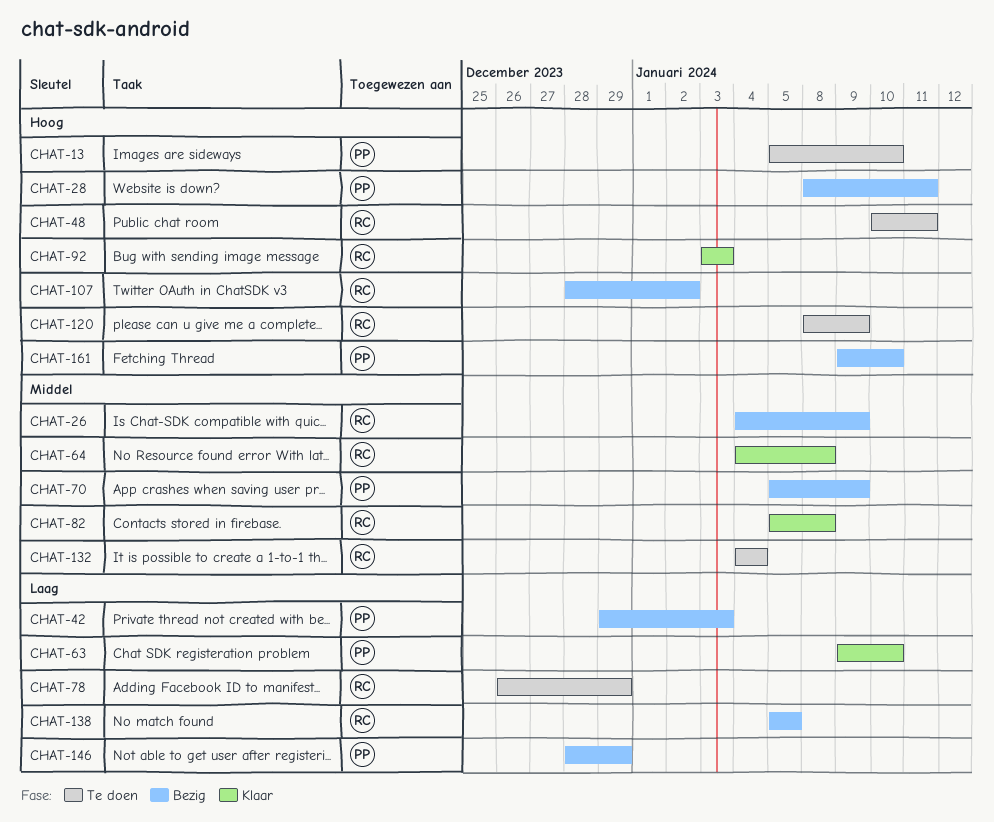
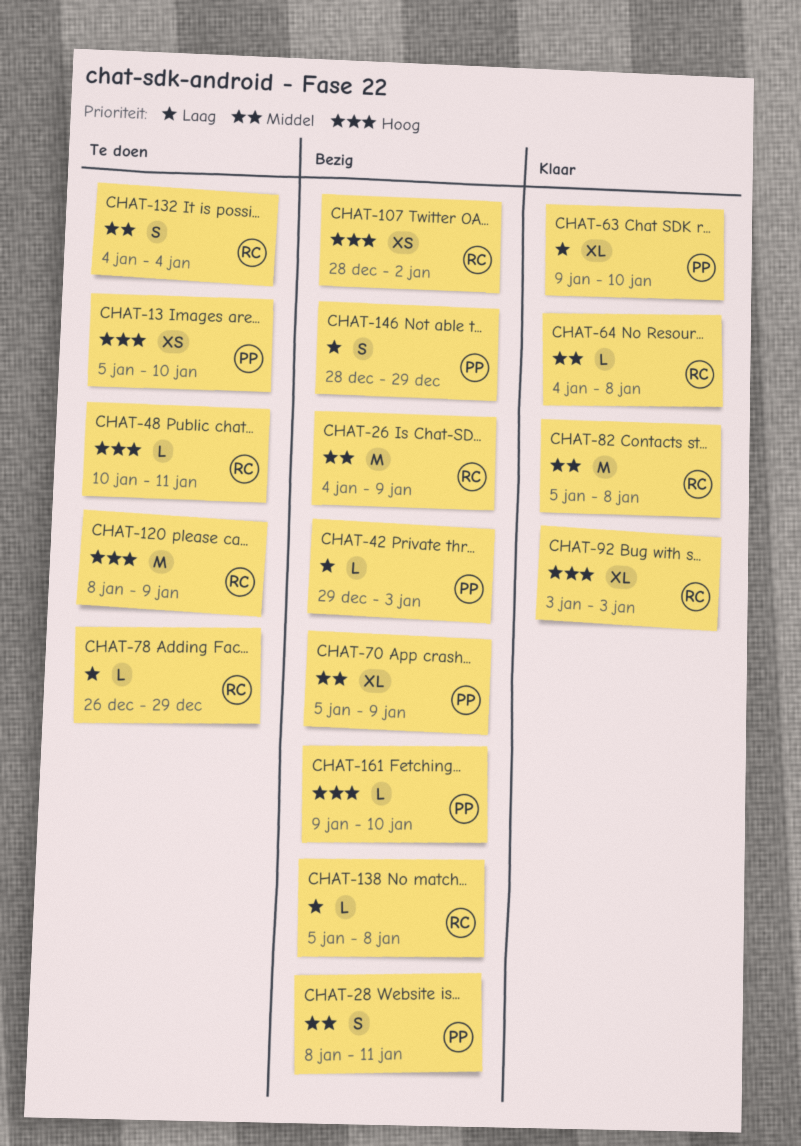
CHAT-28, priority: Hoog -> Middel
CHAT-138, due: Jan 5 -> Jan 8

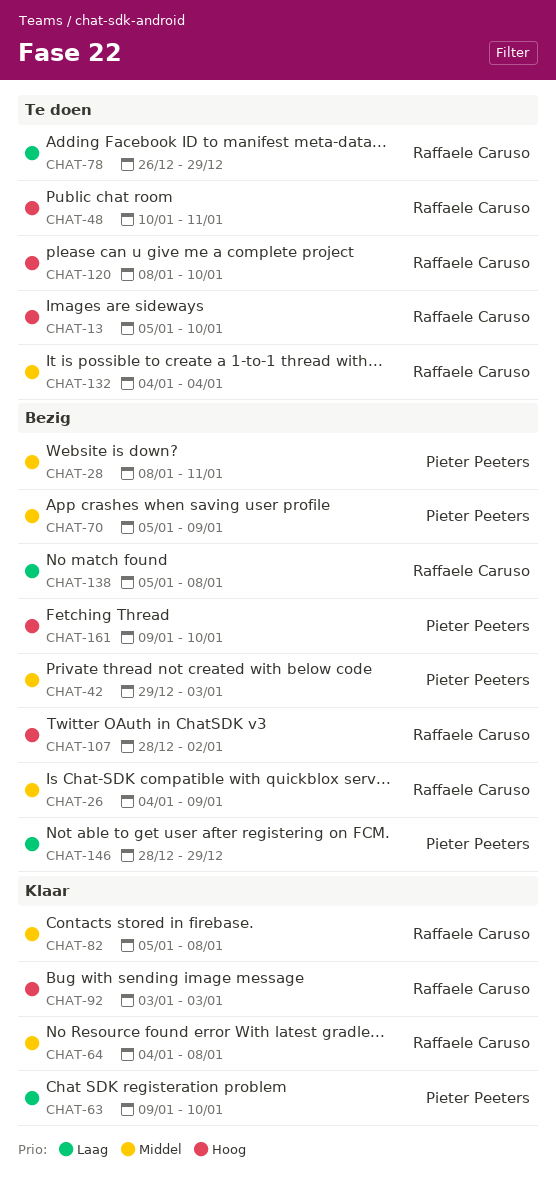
CHAT-13, owner: Pieter Peeters -> Raffaele Caruso
CHAT-42, priority: Laag -> Middel
CHAT-120, due: Jan 9 -> Jan 10

